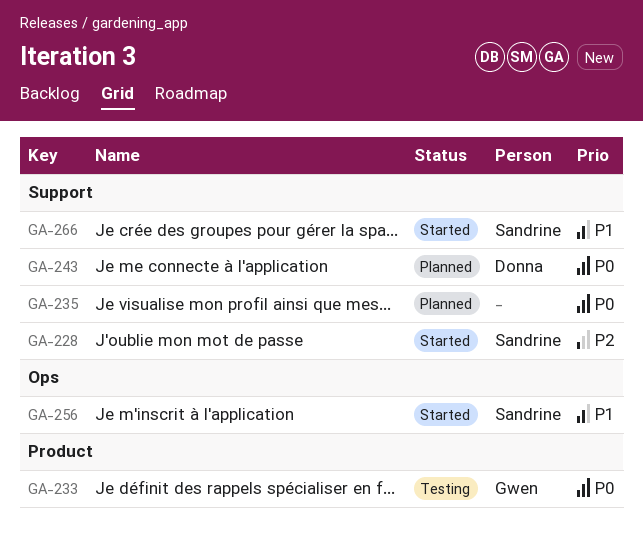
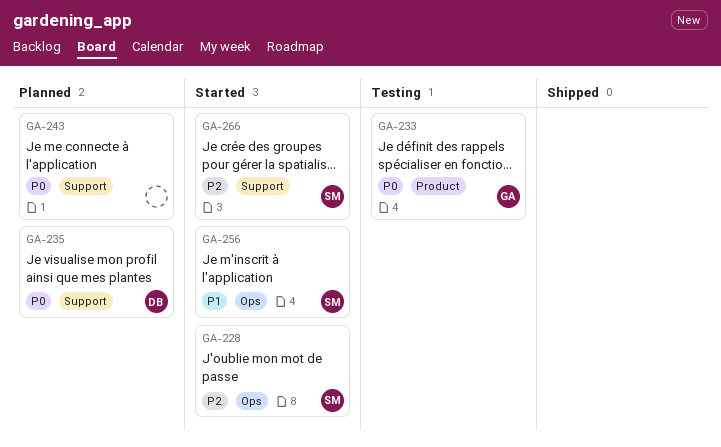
GA-228, label: Support -> Ops
GA-235, owner: none -> Donna
GA-243, owner: Donna -> none
GA-266, priority: P1 -> P2

